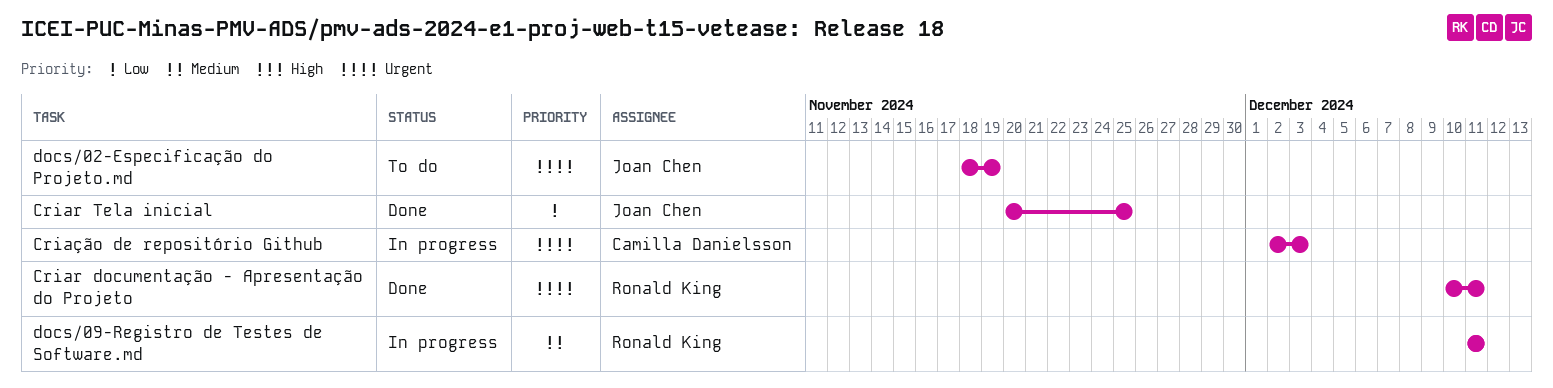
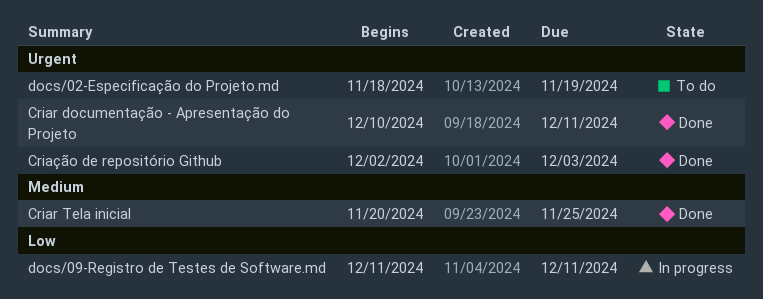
Criar Tela inicial, priority: Low -> Medium
Criação de repositório Github, status: In progress -> Done
docs/09-Registro de Testes de Software.md, priority: Medium -> Low

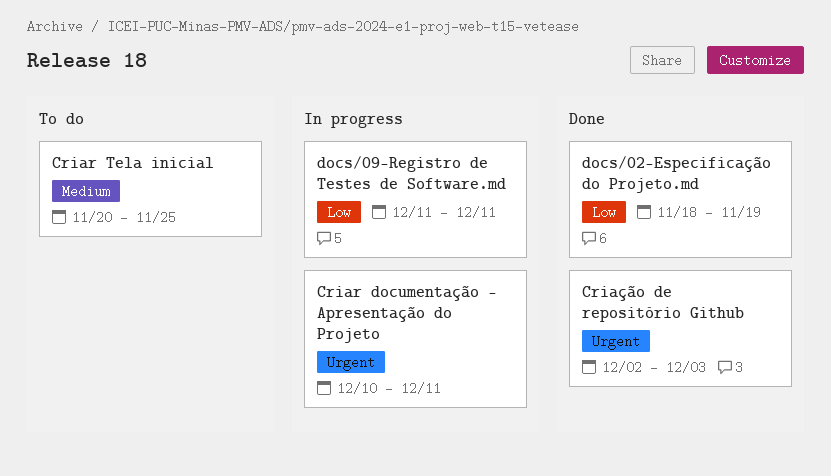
Criar documentação - Apresentação do Projeto, status: Done -> In progress
Criar Tela inicial, status: Done -> To do
docs/02-Especificação do Projeto.md, status: To do -> Done
docs/02-Especificação do Projeto.md, priority: Urgent -> Low

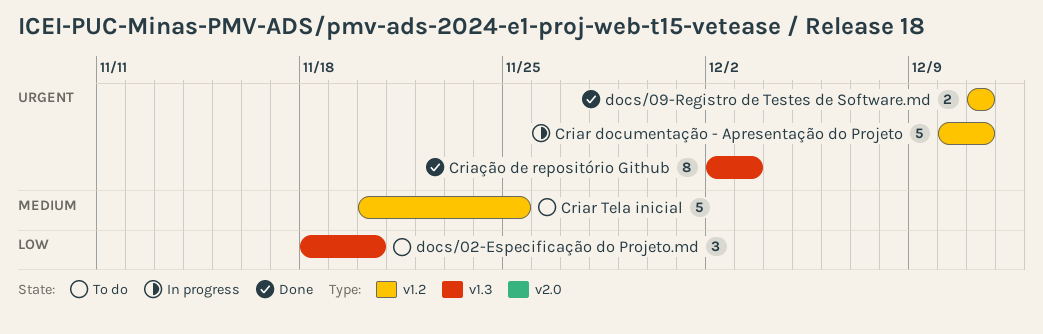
docs/02-Especificação do Projeto.md, status: Done -> To do
docs/02-Especificação do Projeto.md, due: Nov 19 -> Nov 20
docs/09-Registro de Testes de Software.md, status: In progress -> Done
docs/09-Registro de Testes de Software.md, priority: Low -> Urgent

